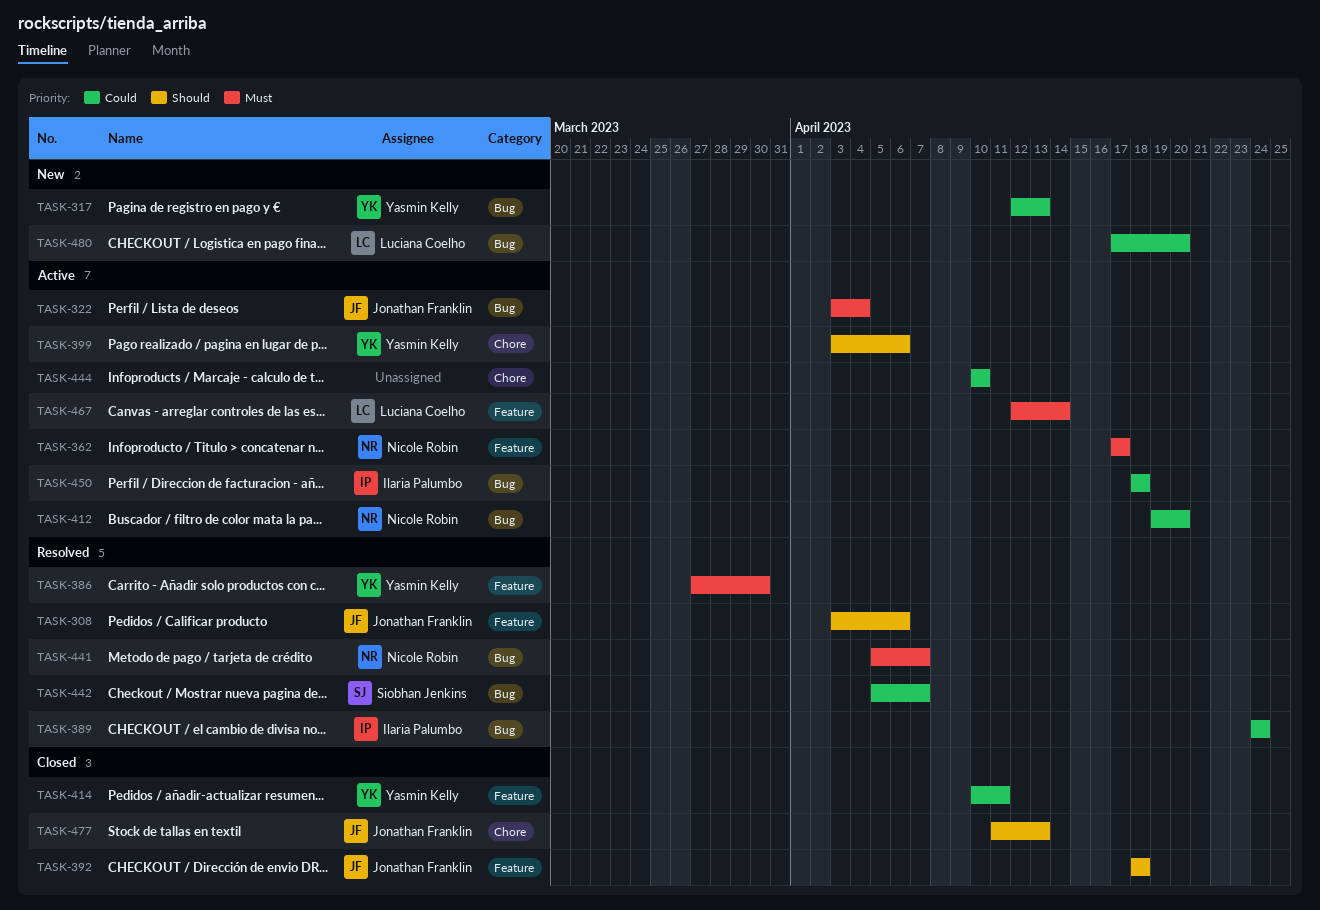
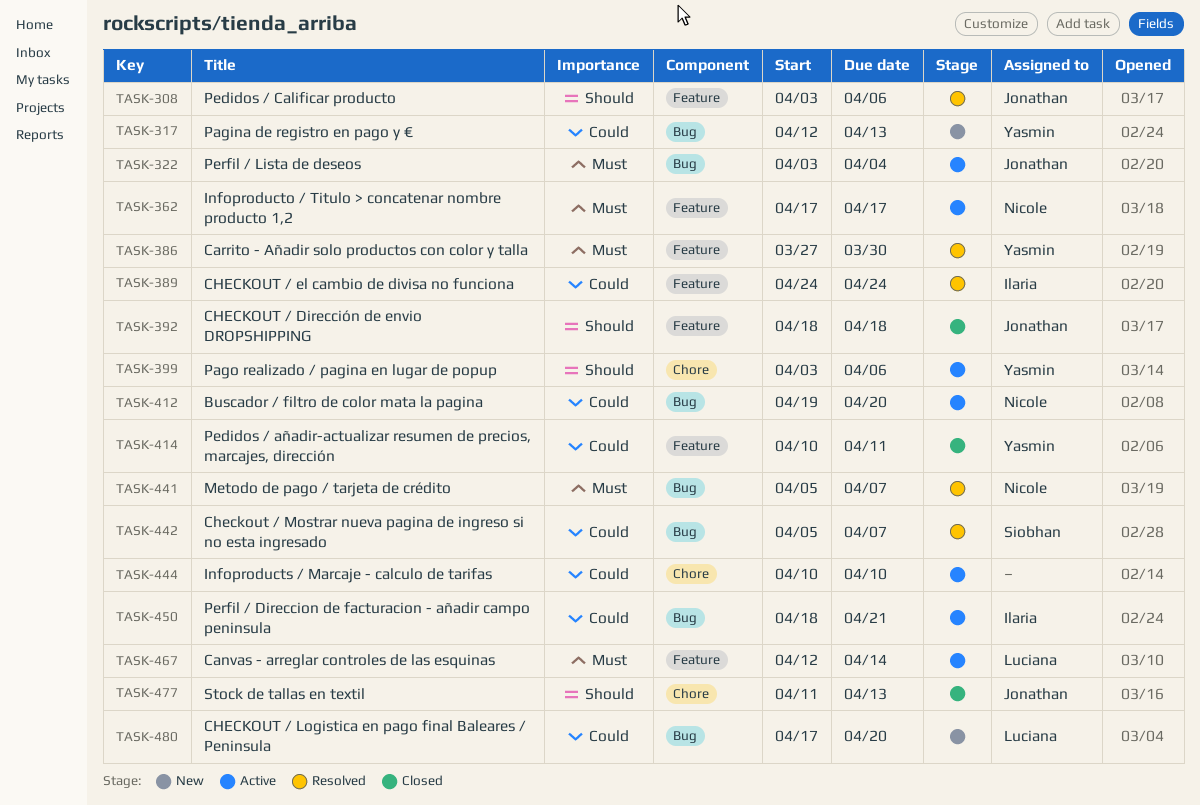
TASK-389, label: Bug -> Feature
TASK-450, due: Apr 18 -> Apr 21

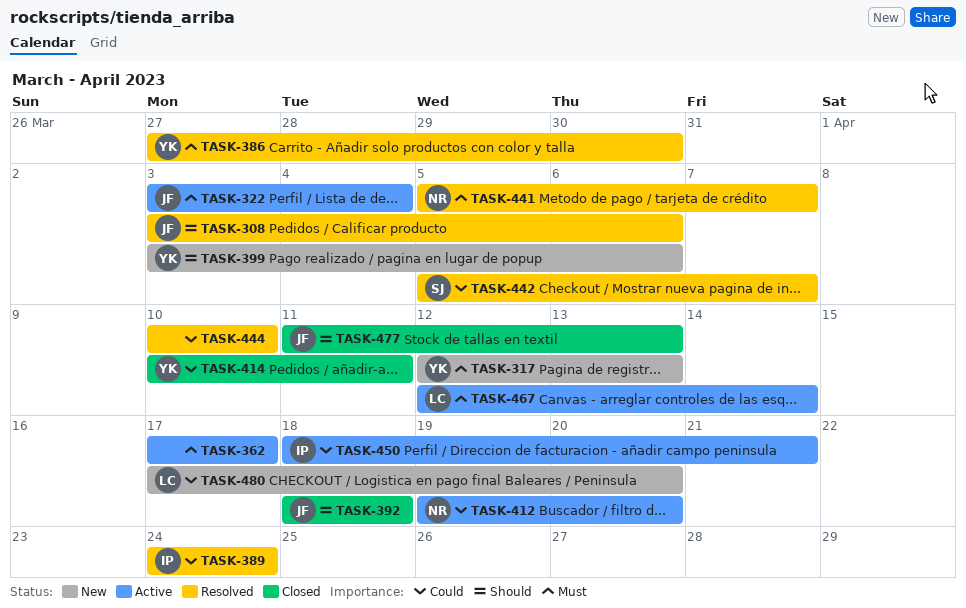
TASK-317, priority: Could -> Must
TASK-362, owner: Nicole -> none
TASK-399, status: Active -> New
TASK-444, status: Active -> Resolved

